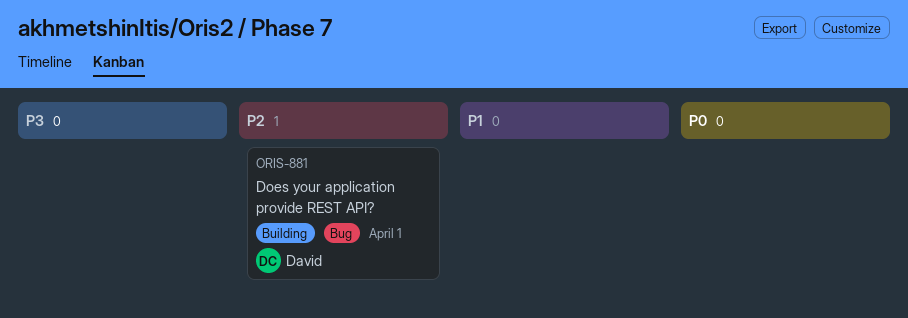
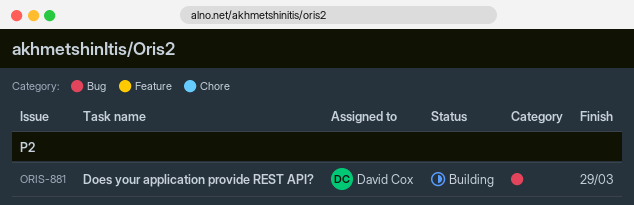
ORIS-881, due: Apr 1 -> Mar 29

